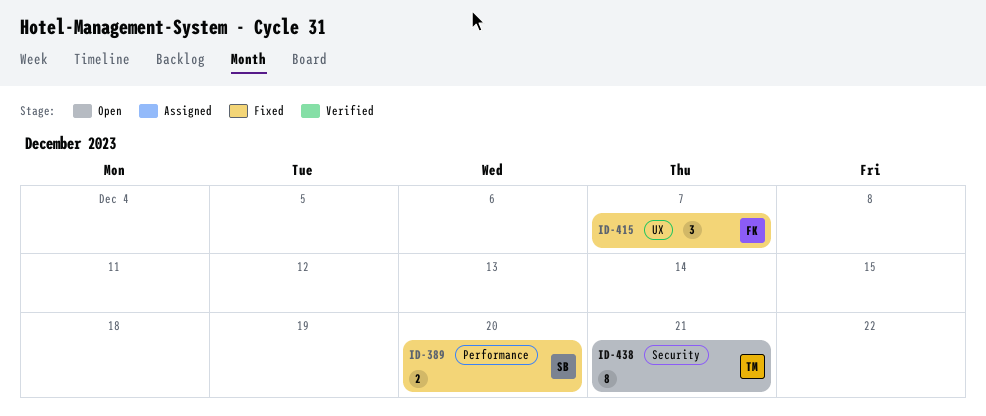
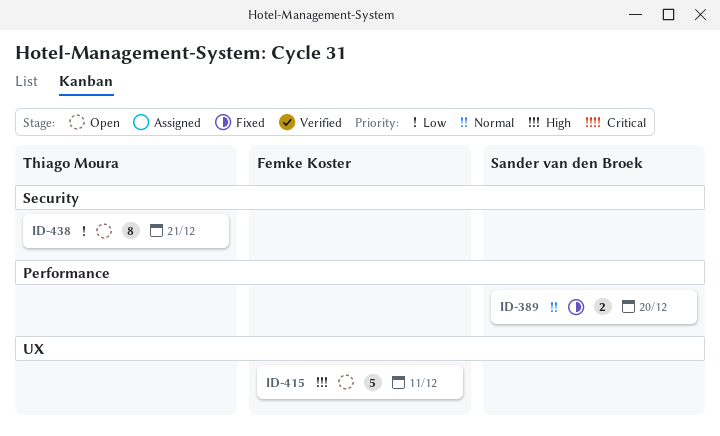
ID-415, status: Fixed -> Open
ID-415, estimate: 3 -> 5
ID-415, due: Dec 7 -> Dec 11

